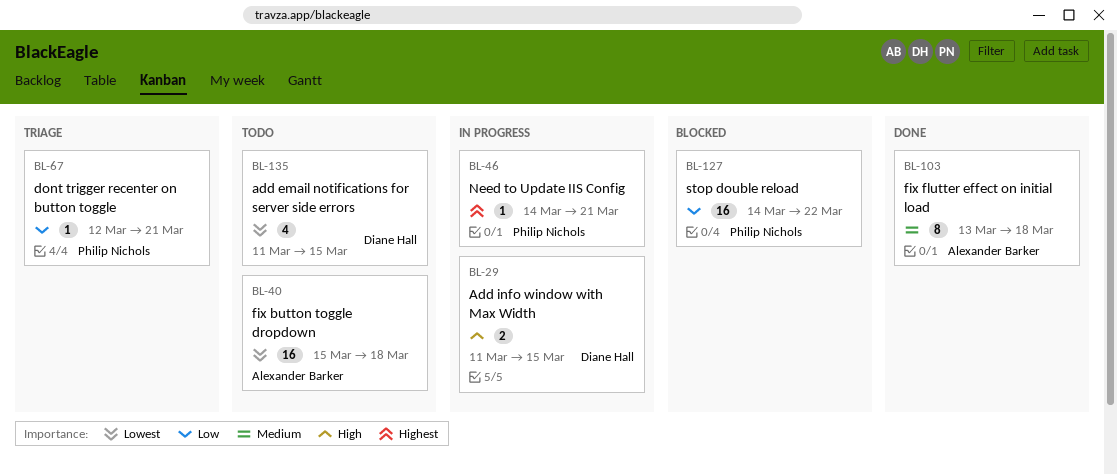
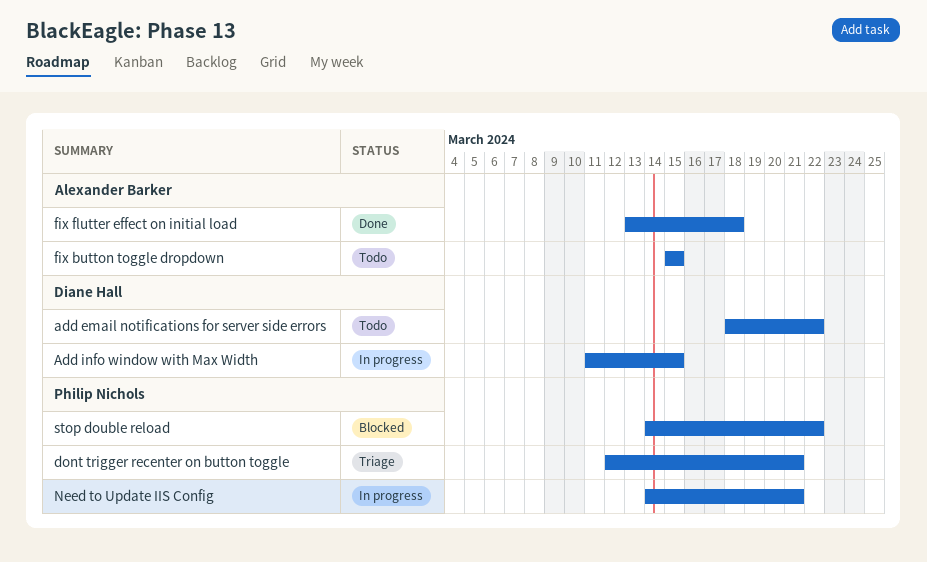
add email notifications for server side errors, start: Mar 11 -> Mar 18
add email notifications for server side errors, due: Mar 15 -> Mar 22
fix button toggle dropdown, due: Mar 18 -> Mar 15

